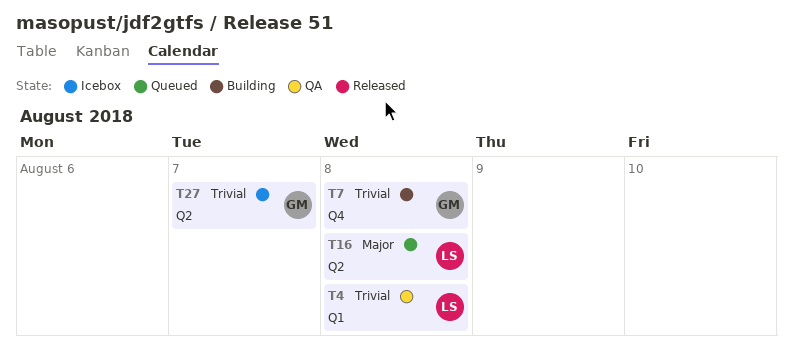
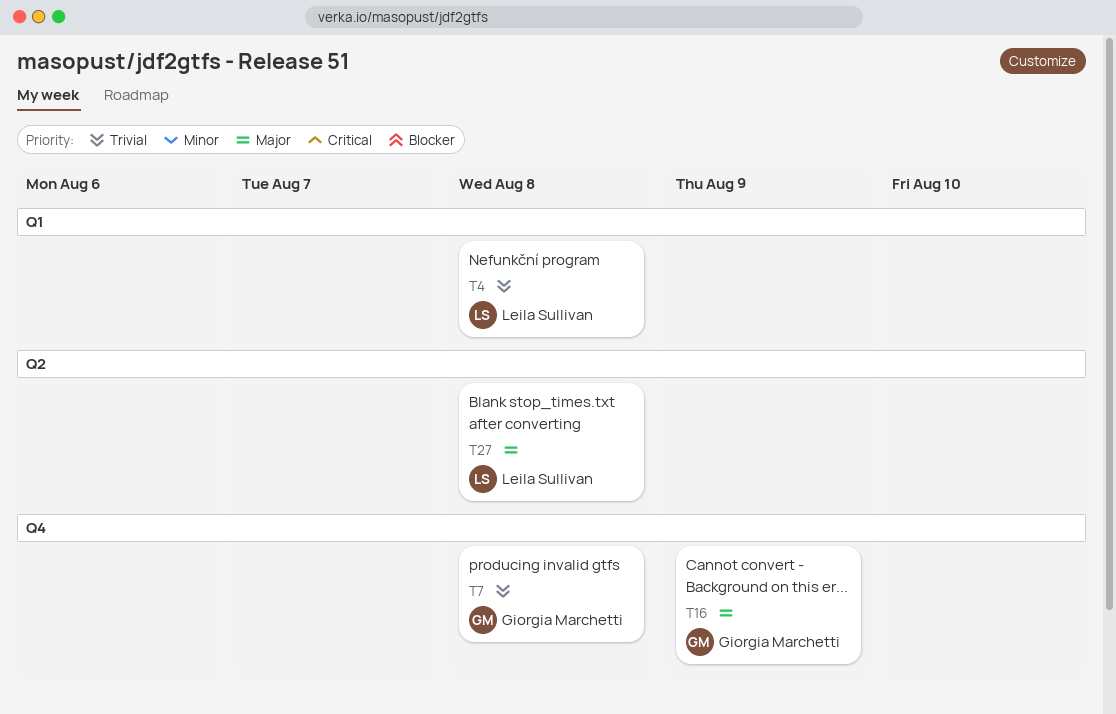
T16, owner: Leila Sullivan -> Giorgia Marchetti
T16, label: Q2 -> Q4
T16, due: Aug 8 -> Aug 9
T27, owner: Giorgia Marchetti -> Leila Sullivan
T27, priority: Trivial -> Major
T27, due: Aug 7 -> Aug 8

